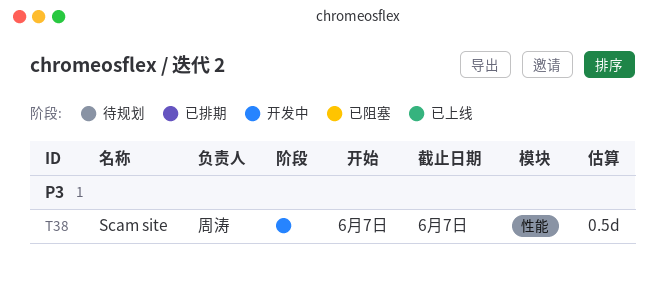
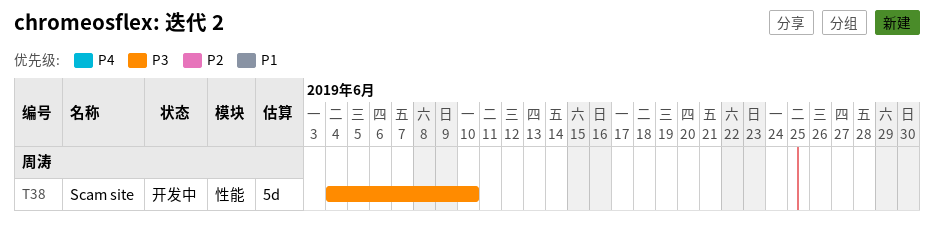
T38, estimate: 0.5d -> 5d
T38, start: Jun 7 -> Jun 4
T38, due: Jun 7 -> Jun 10

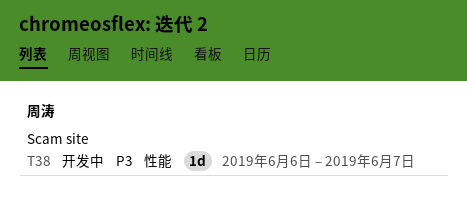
T38, estimate: 5d -> 1d
T38, start: Jun 4 -> Jun 6
T38, due: Jun 10 -> Jun 7

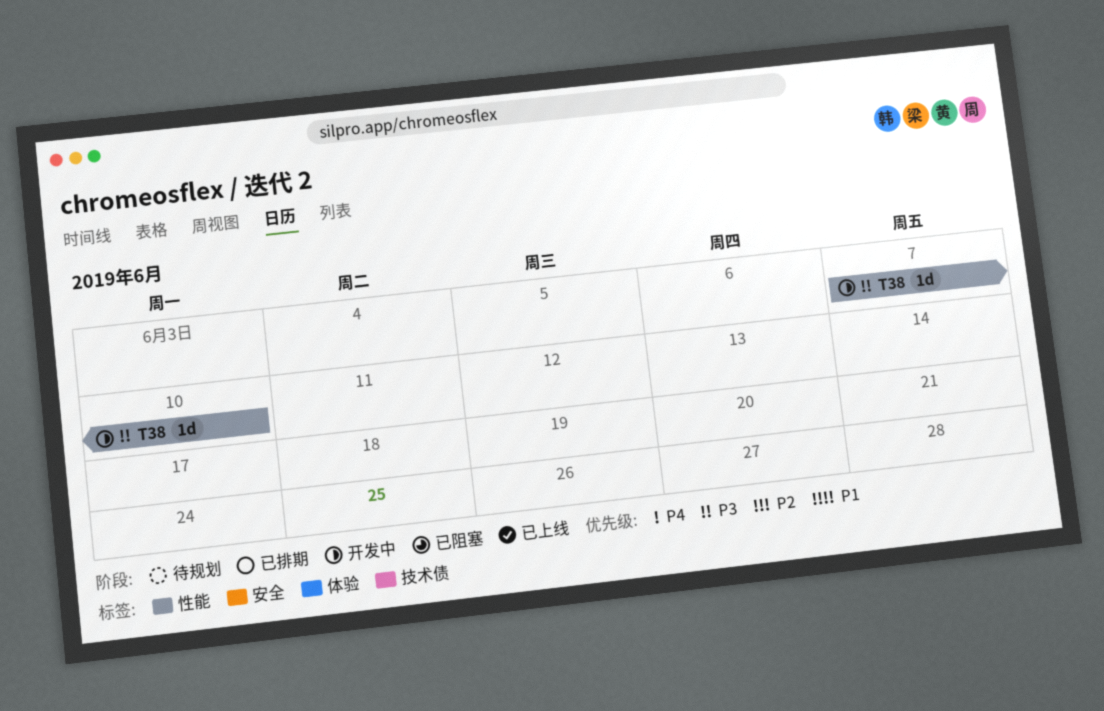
T38, start: Jun 6 -> Jun 7
T38, due: Jun 7 -> Jun 10

